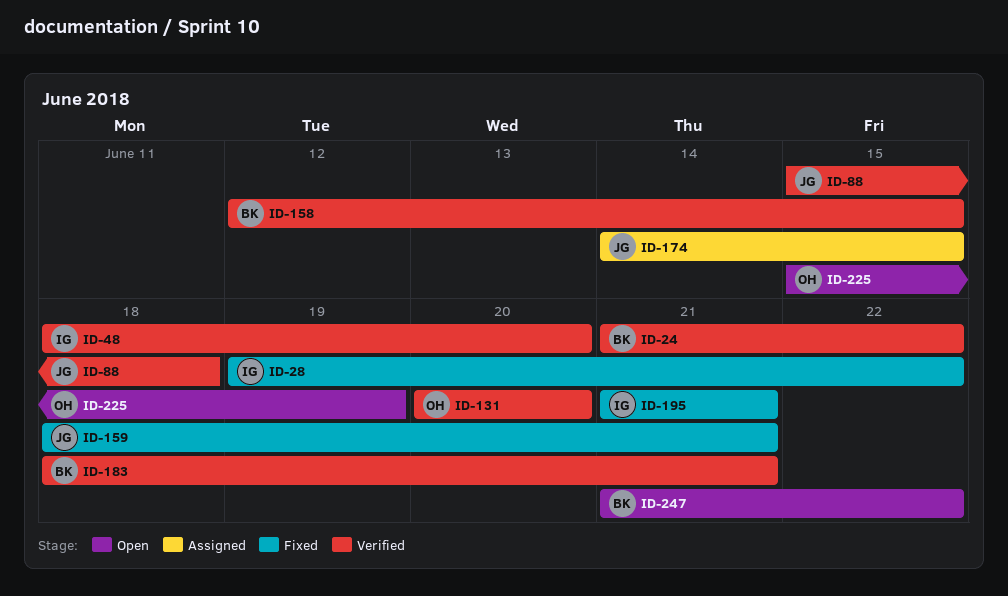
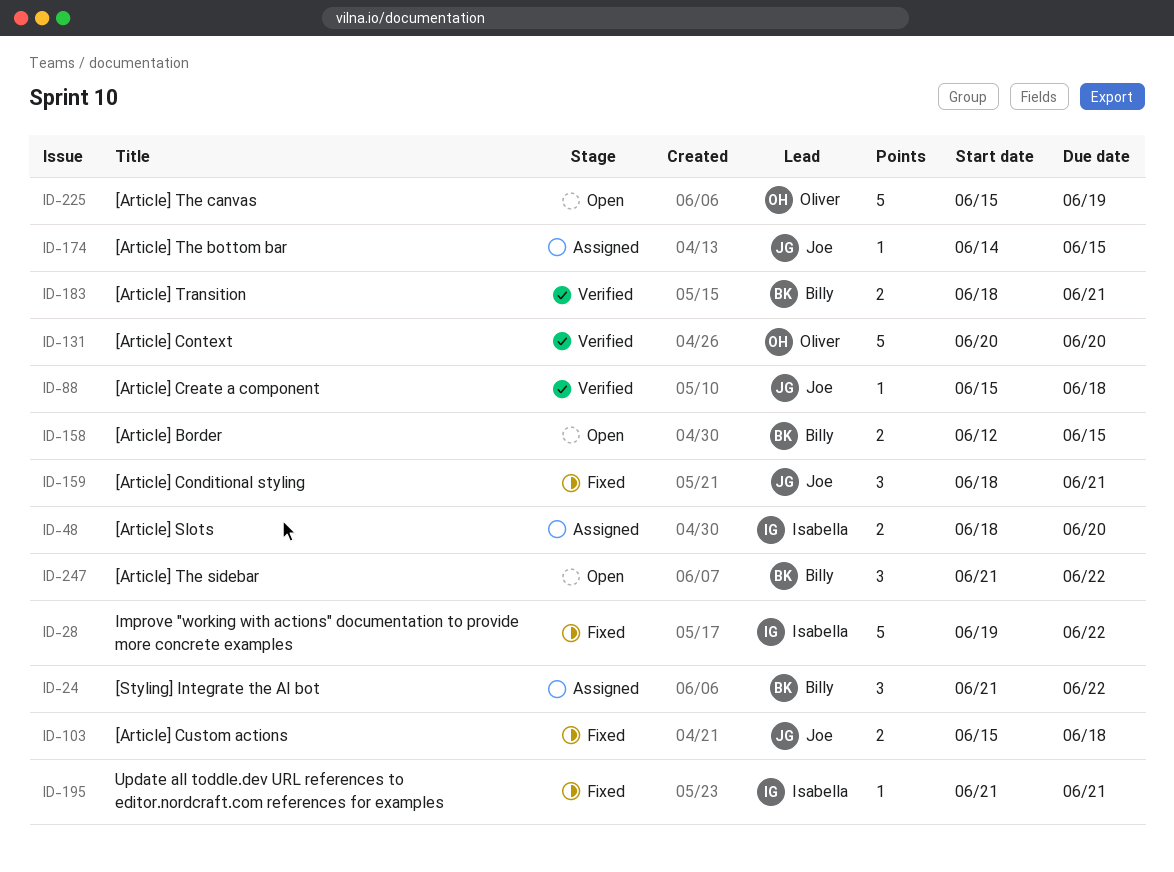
ID-24, status: Verified -> Assigned
ID-48, status: Verified -> Assigned
ID-103: none -> present
ID-158, status: Verified -> Open

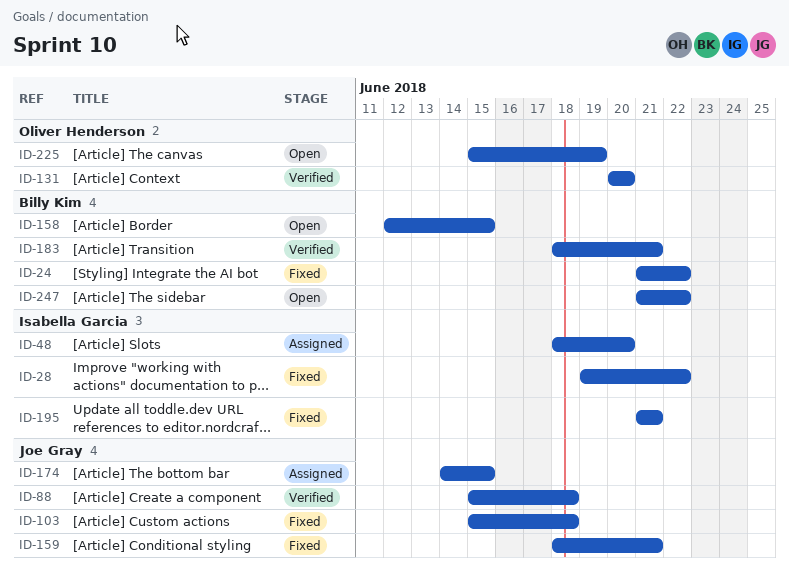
ID-24, status: Assigned -> Fixed

